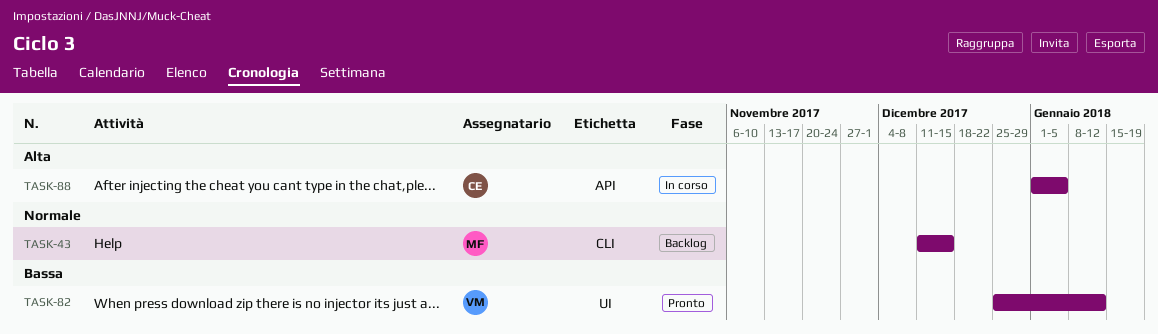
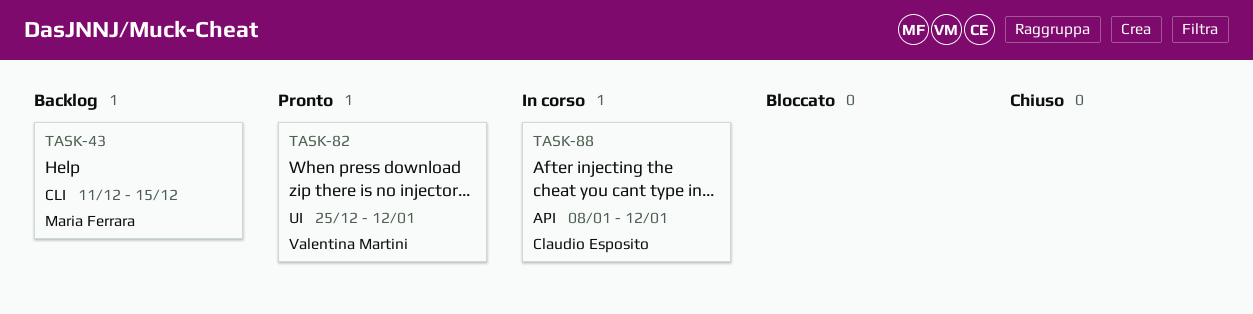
TASK-88, start: Jan 1 -> Jan 8
TASK-88, due: Jan 5 -> Jan 12

